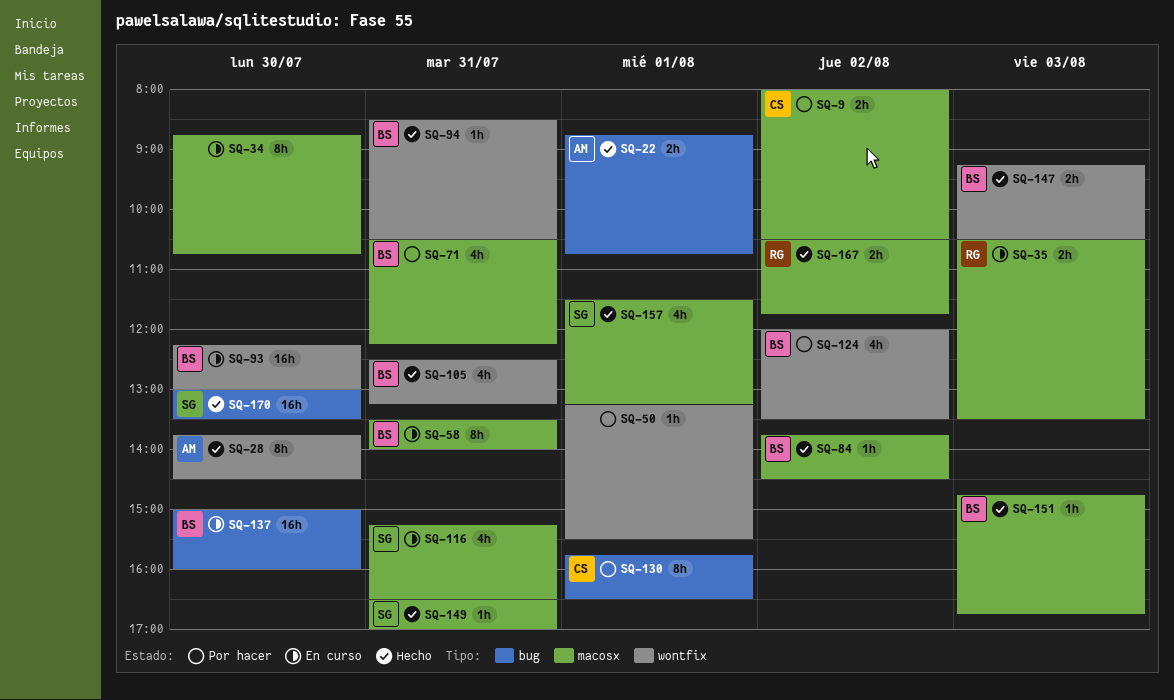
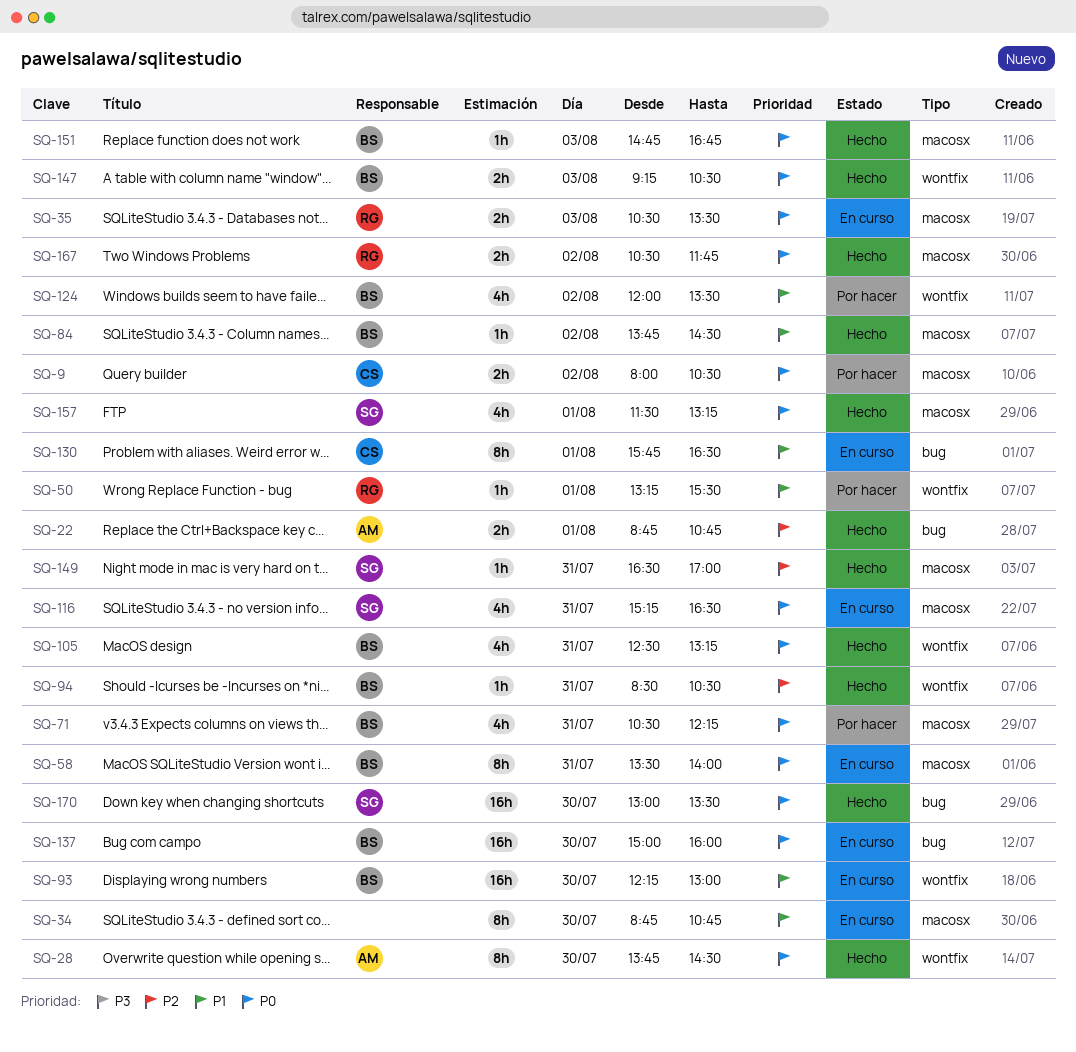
SQ-50, owner: none -> RG
SQ-130, status: Por hacer -> En curso

